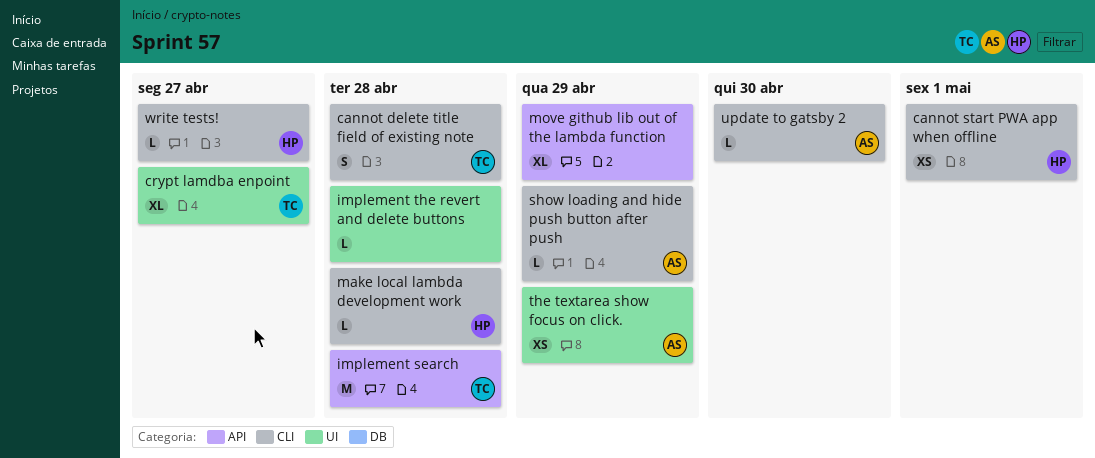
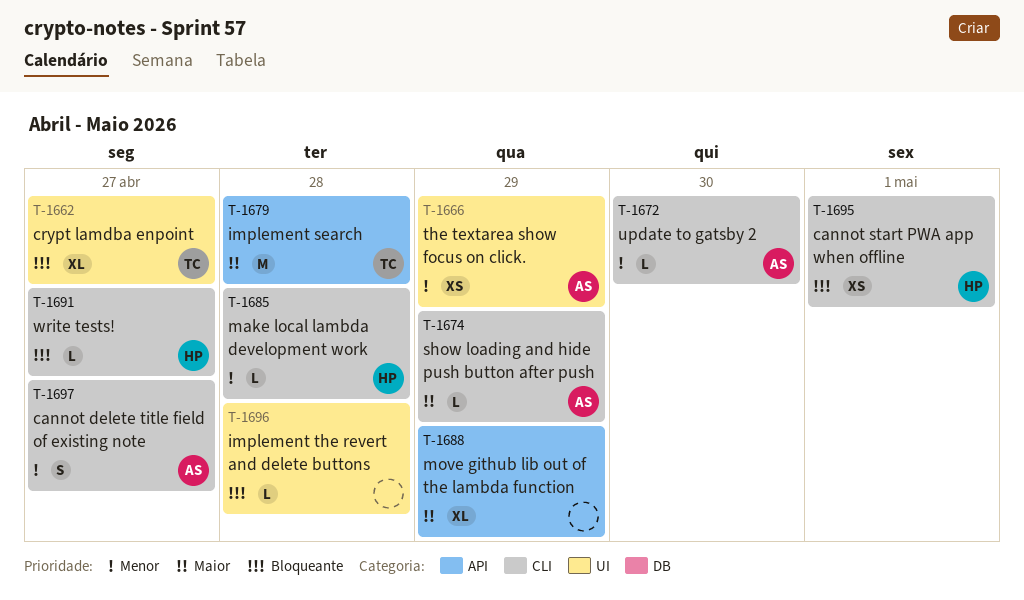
cannot delete title field of existing note, owner: TC -> AS
cannot delete title field of existing note, due: Apr 28 -> Apr 27

